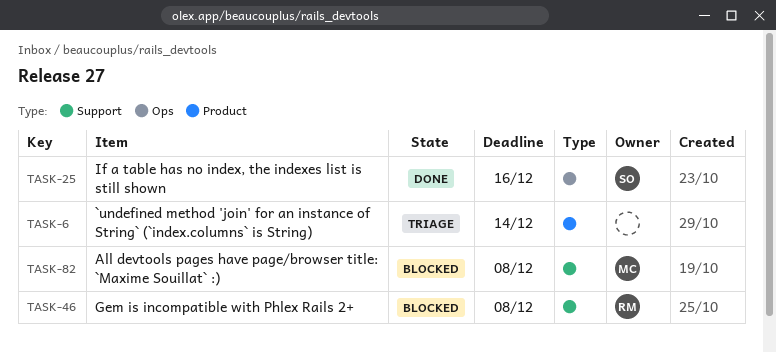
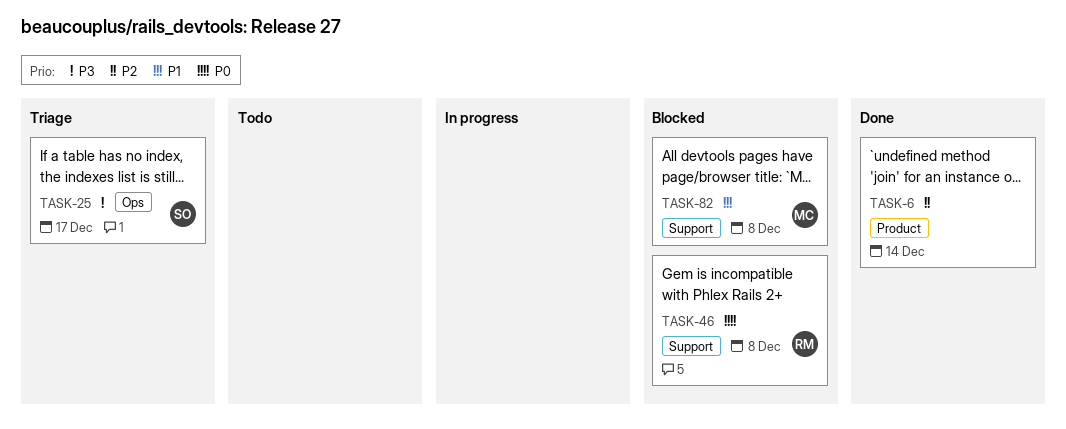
TASK-6, status: Triage -> Done
TASK-25, status: Done -> Triage
TASK-25, due: Dec 16 -> Dec 17

